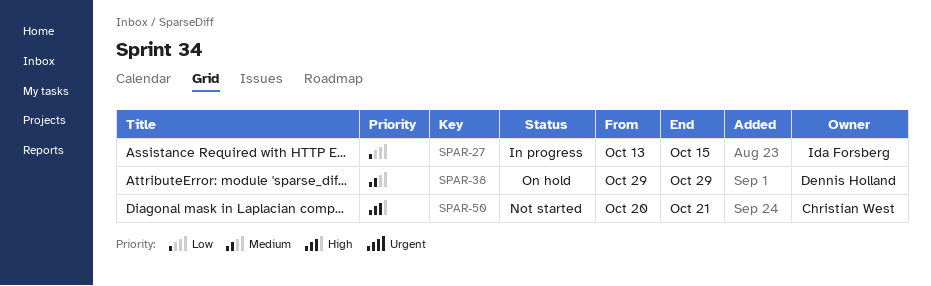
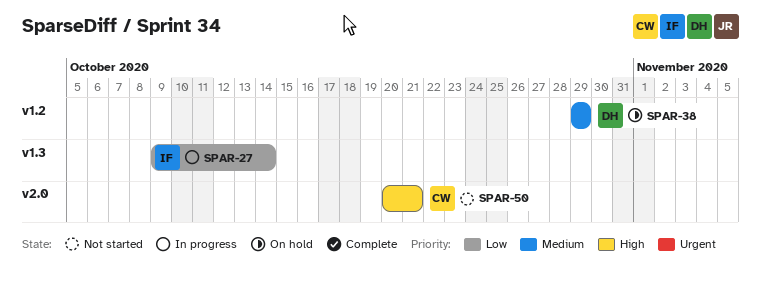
SPAR-27, start: Oct 13 -> Oct 9
SPAR-27, due: Oct 15 -> Oct 14

